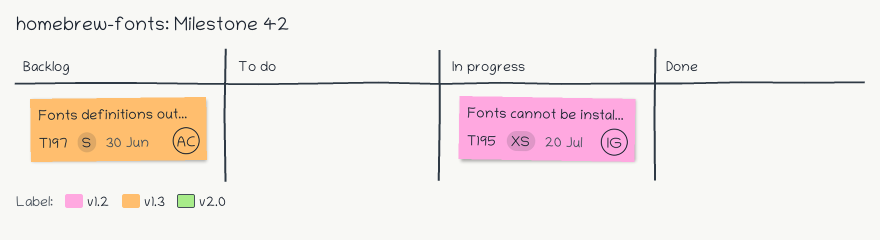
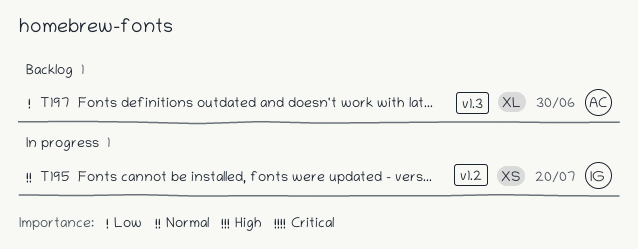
T197, estimate: S -> XL

